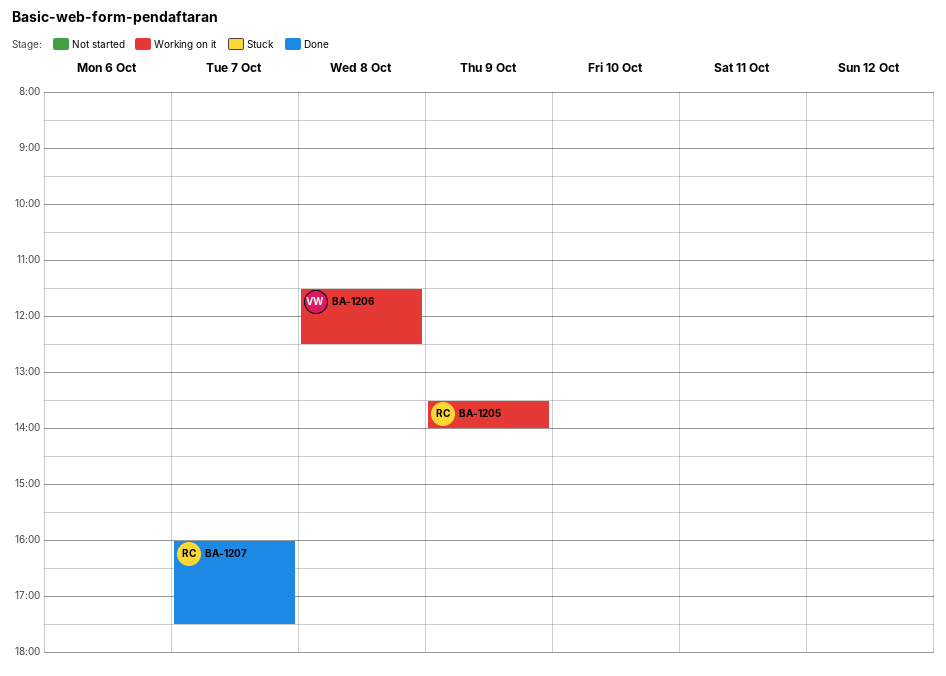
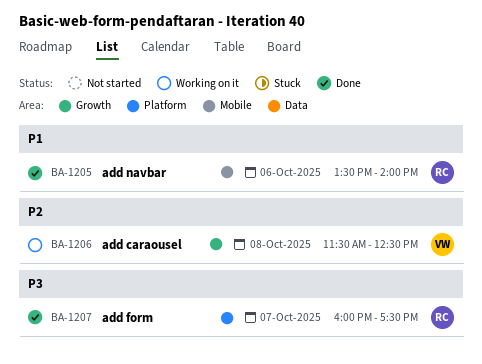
BA-1205, status: Working on it -> Done
BA-1205, day: Oct 9 -> Oct 6

